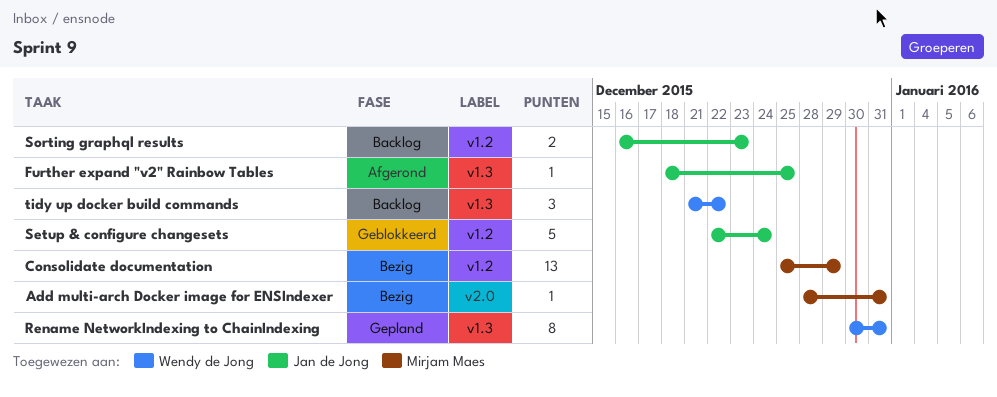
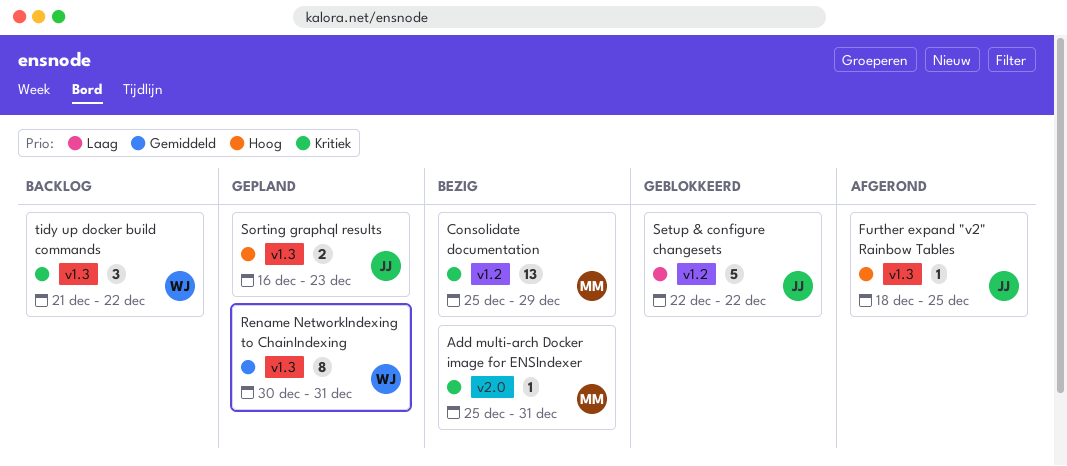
Add multi-arch Docker image for ENSIndexer, start: Dec 28 -> Dec 25
Setup & configure changesets, due: Dec 24 -> Dec 22
Sorting graphql results, status: Backlog -> Gepland
Sorting graphql results, label: v1.2 -> v1.3

